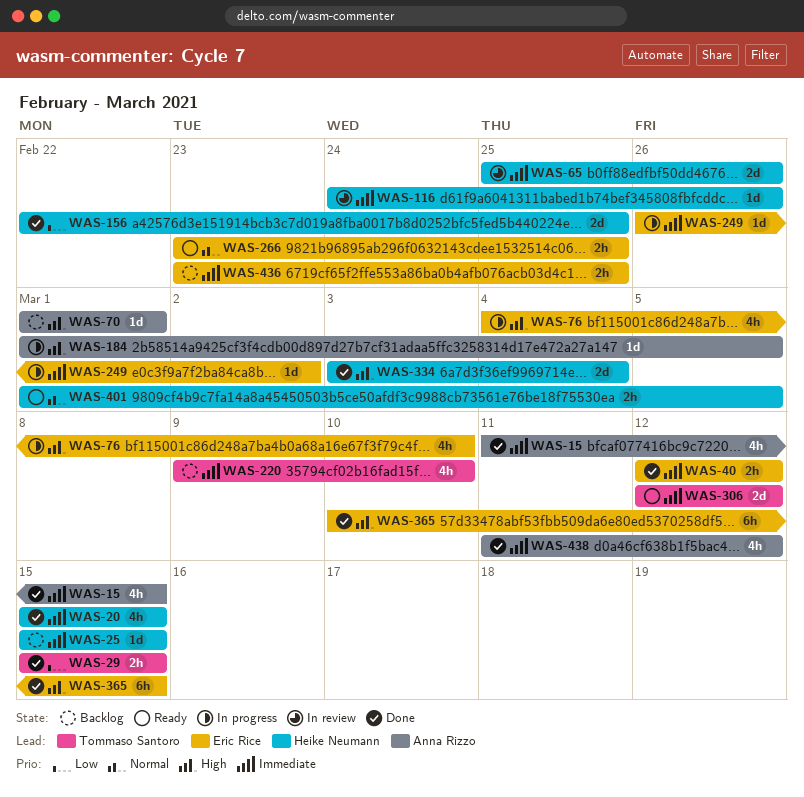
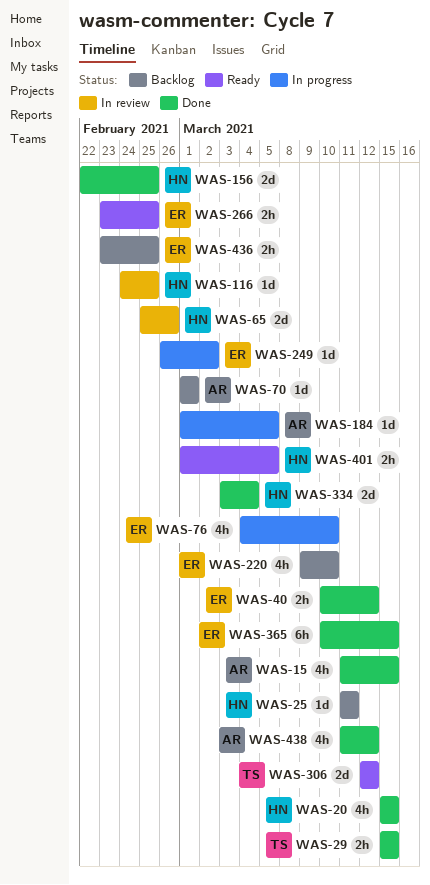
WAS-25, start: Mar 15 -> Mar 11
WAS-25, due: Mar 15 -> Mar 11
WAS-40, start: Mar 12 -> Mar 10
WAS-116, due: Feb 26 -> Feb 25
WAS-220, owner: Tommaso Santoro -> Eric Rice

